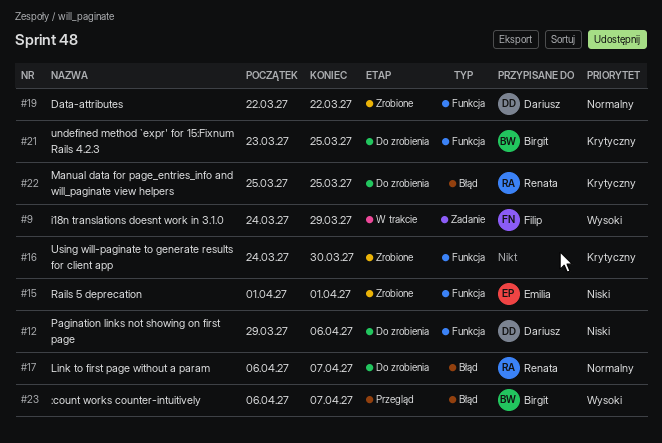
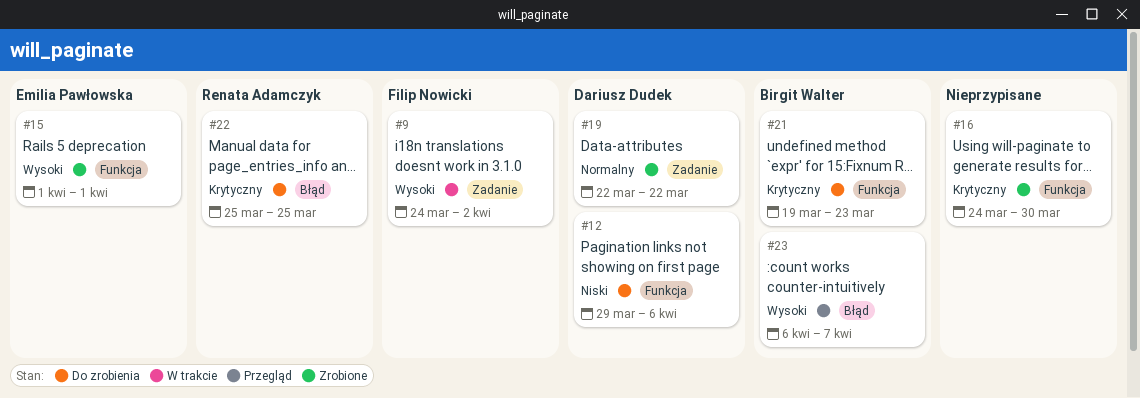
#9, due: Mar 29 -> Apr 2
#15, priority: Niski -> Wysoki
#17: present -> none
#19, label: Funkcja -> Zadanie
#21, start: Mar 23 -> Mar 19
#21, due: Mar 25 -> Mar 23

